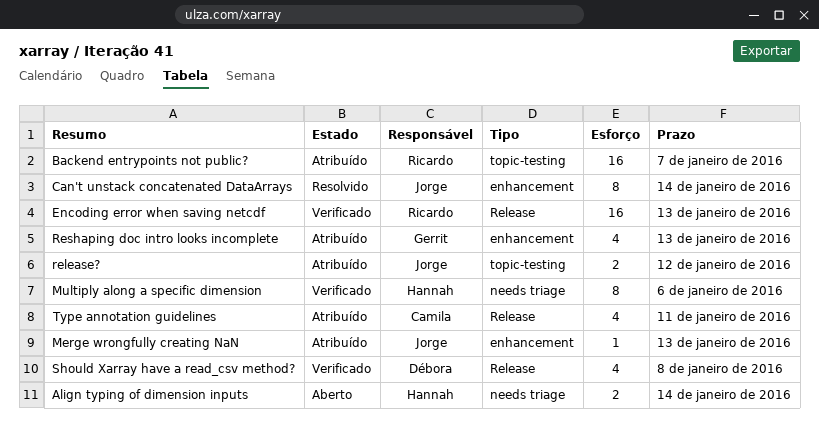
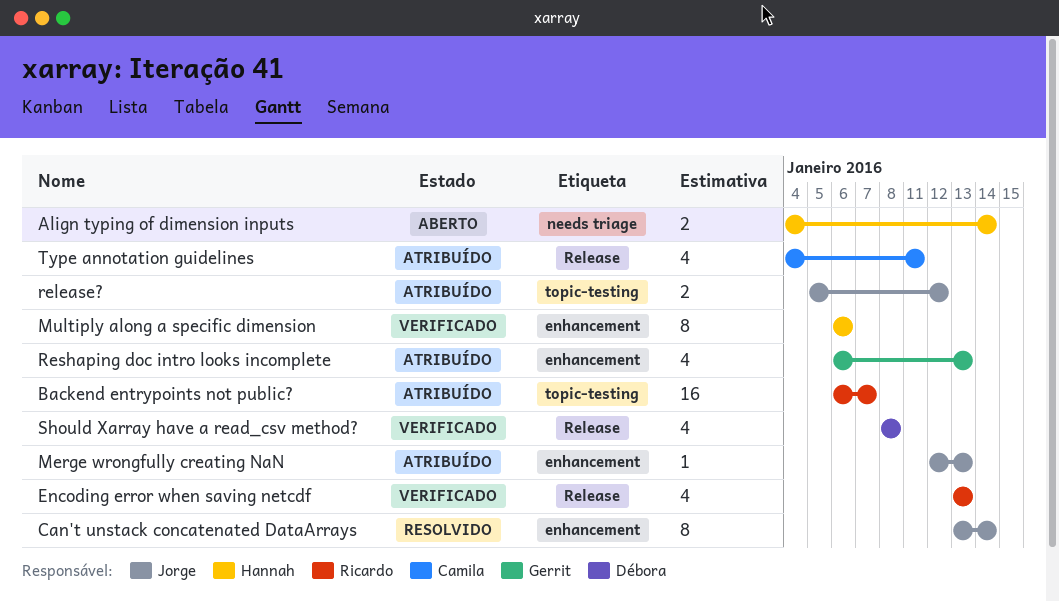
Encoding error when saving netcdf, estimate: 16 -> 4
Multiply along a specific dimension, label: needs triage -> enhancement

